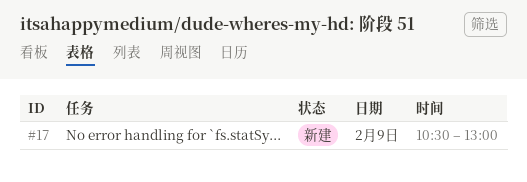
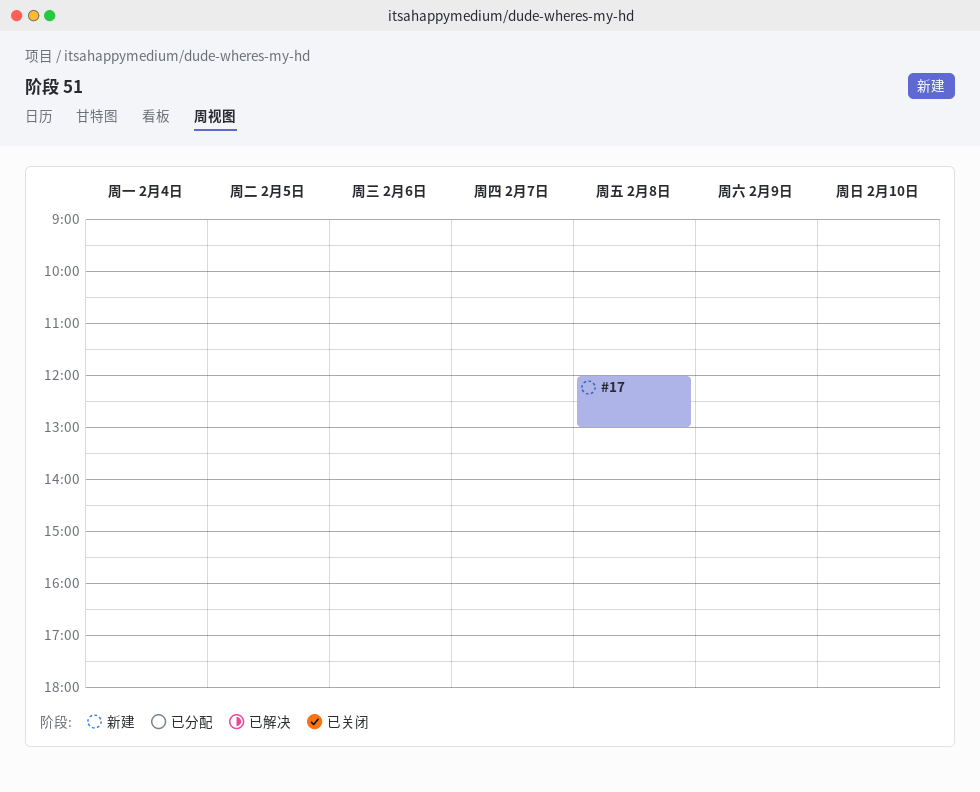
#17, day: Feb 9 -> Feb 8
#17, begins: 10:30 -> 12:00

